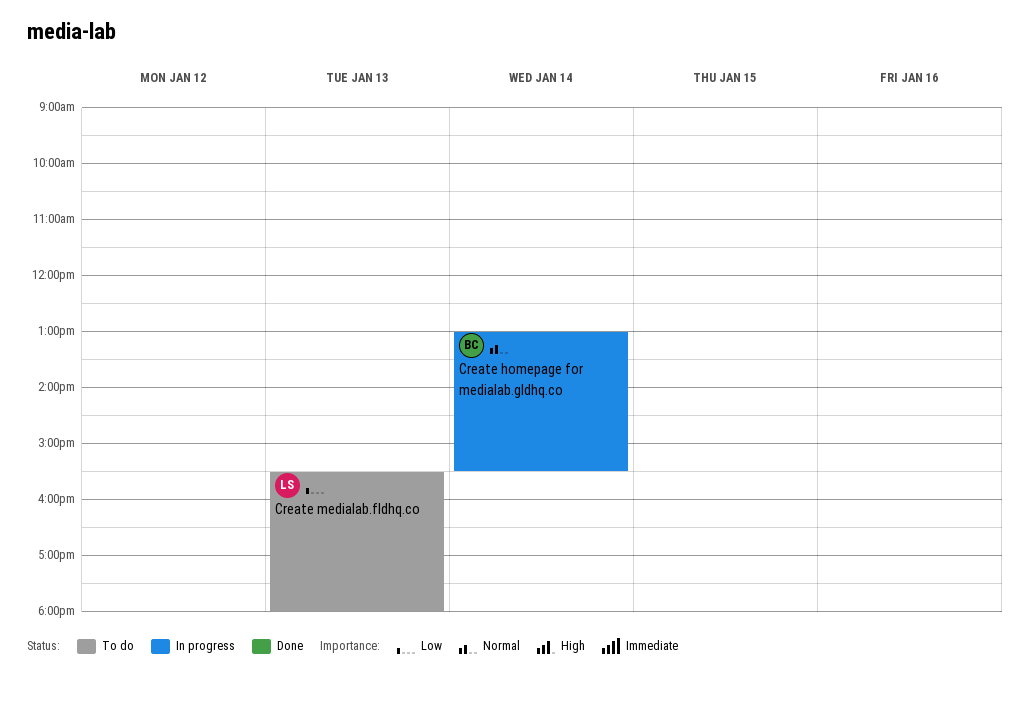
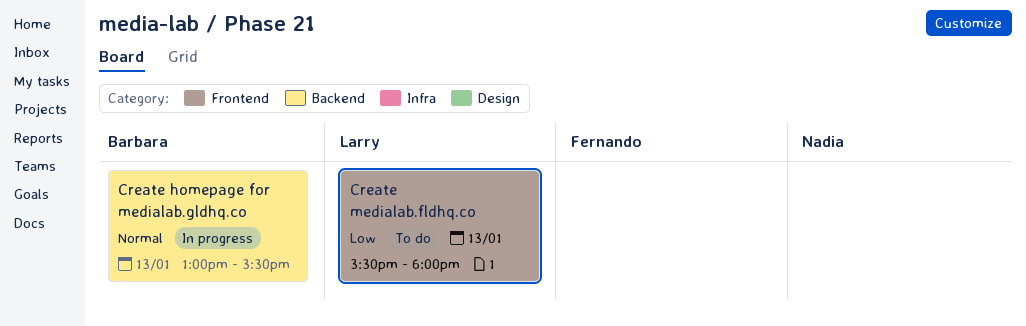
Create homepage for medialab.gldhq.co, day: Jan 14 -> Jan 13

